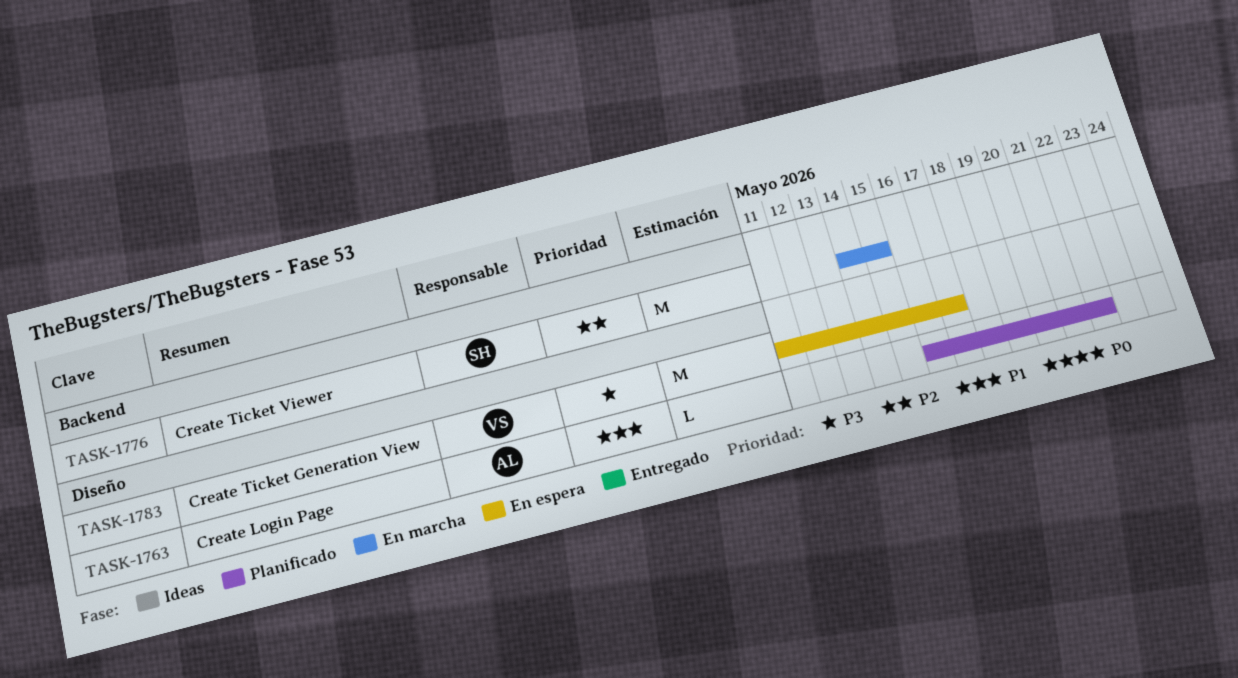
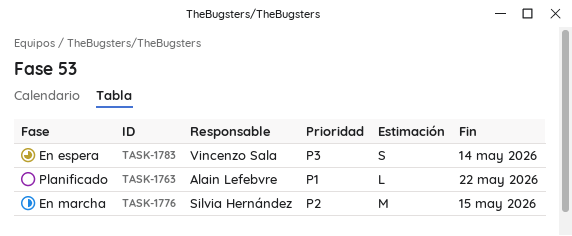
TASK-1783, estimate: M -> S
TASK-1783, due: May 17 -> May 14

